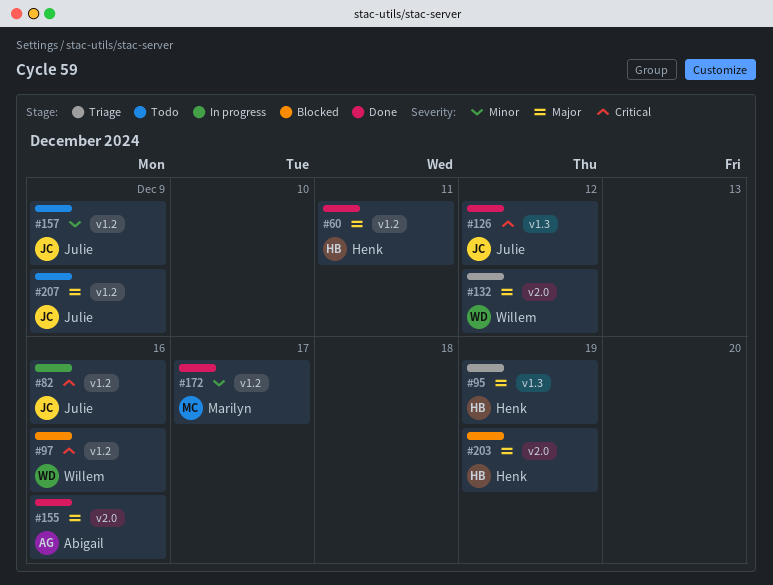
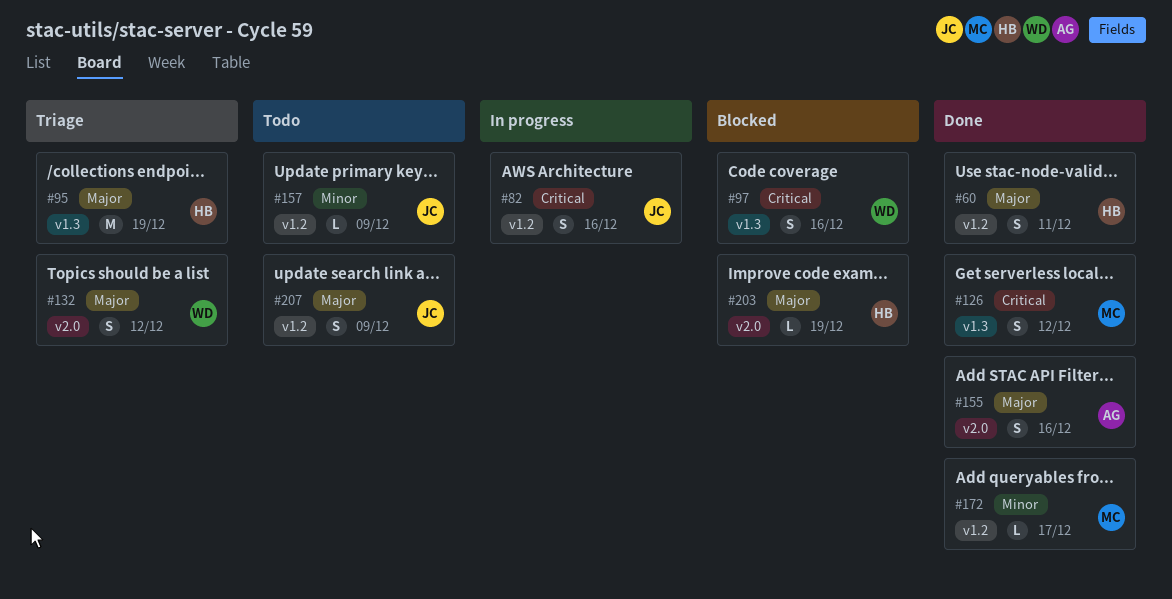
#97, label: v1.2 -> v1.3
#126, owner: Julie -> Marilyn

